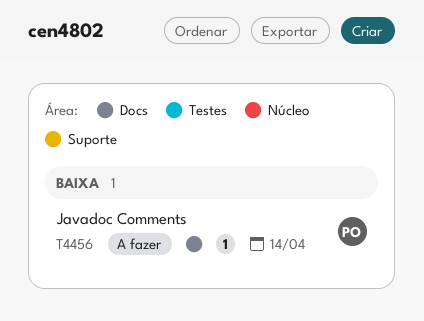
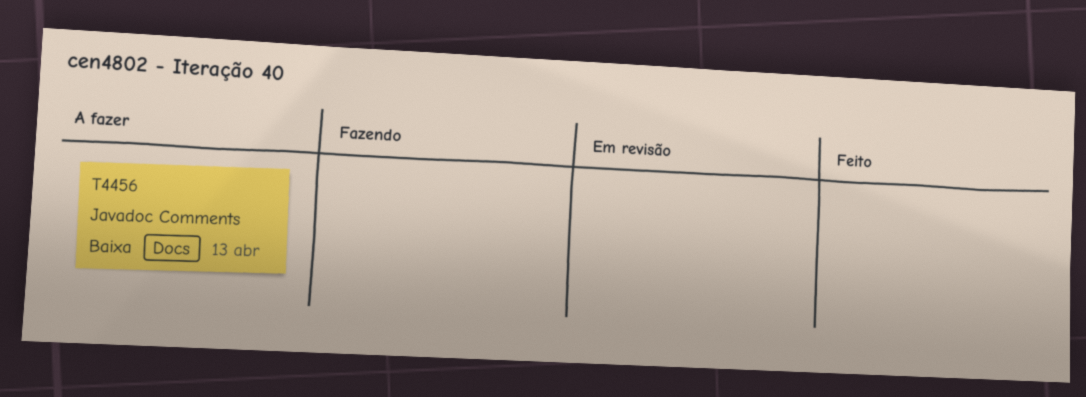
T4456, due: Apr 14 -> Apr 13

